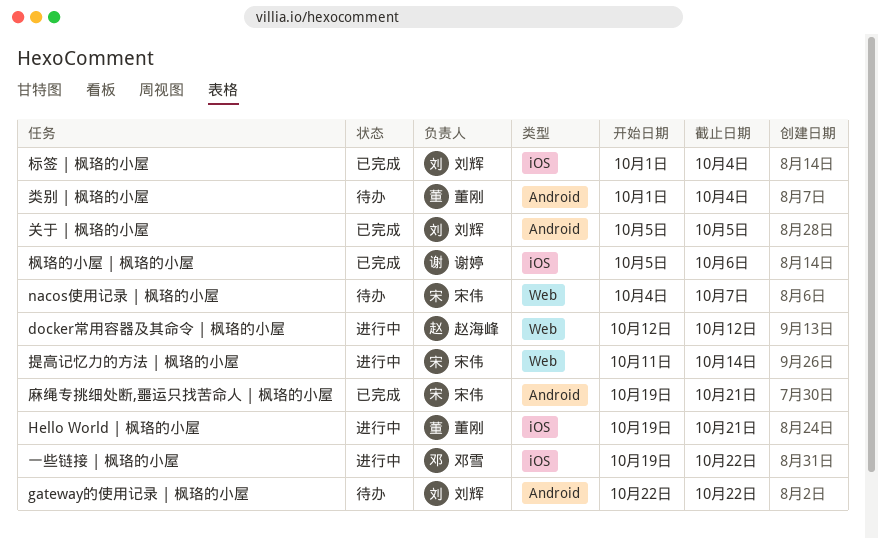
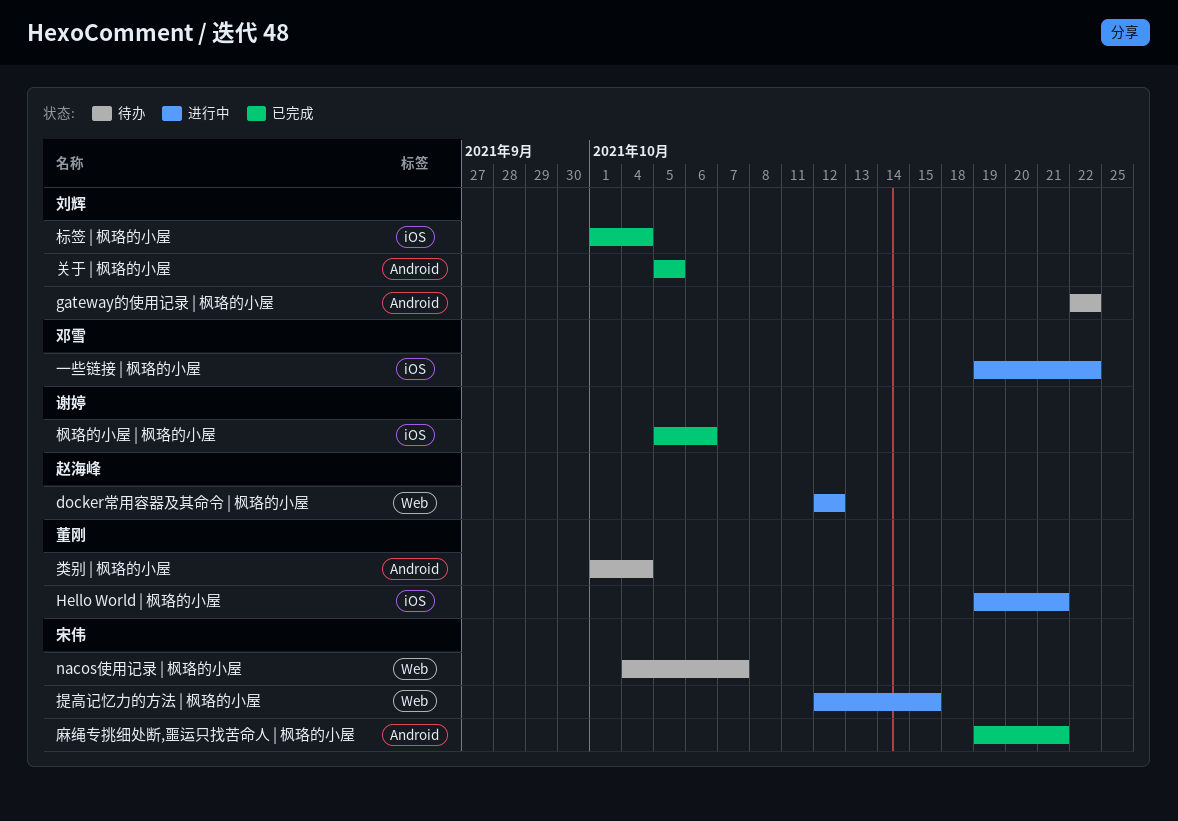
提高记忆力的方法 | 枫珞的小屋, start: Oct 11 -> Oct 12
提高记忆力的方法 | 枫珞的小屋, due: Oct 14 -> Oct 15

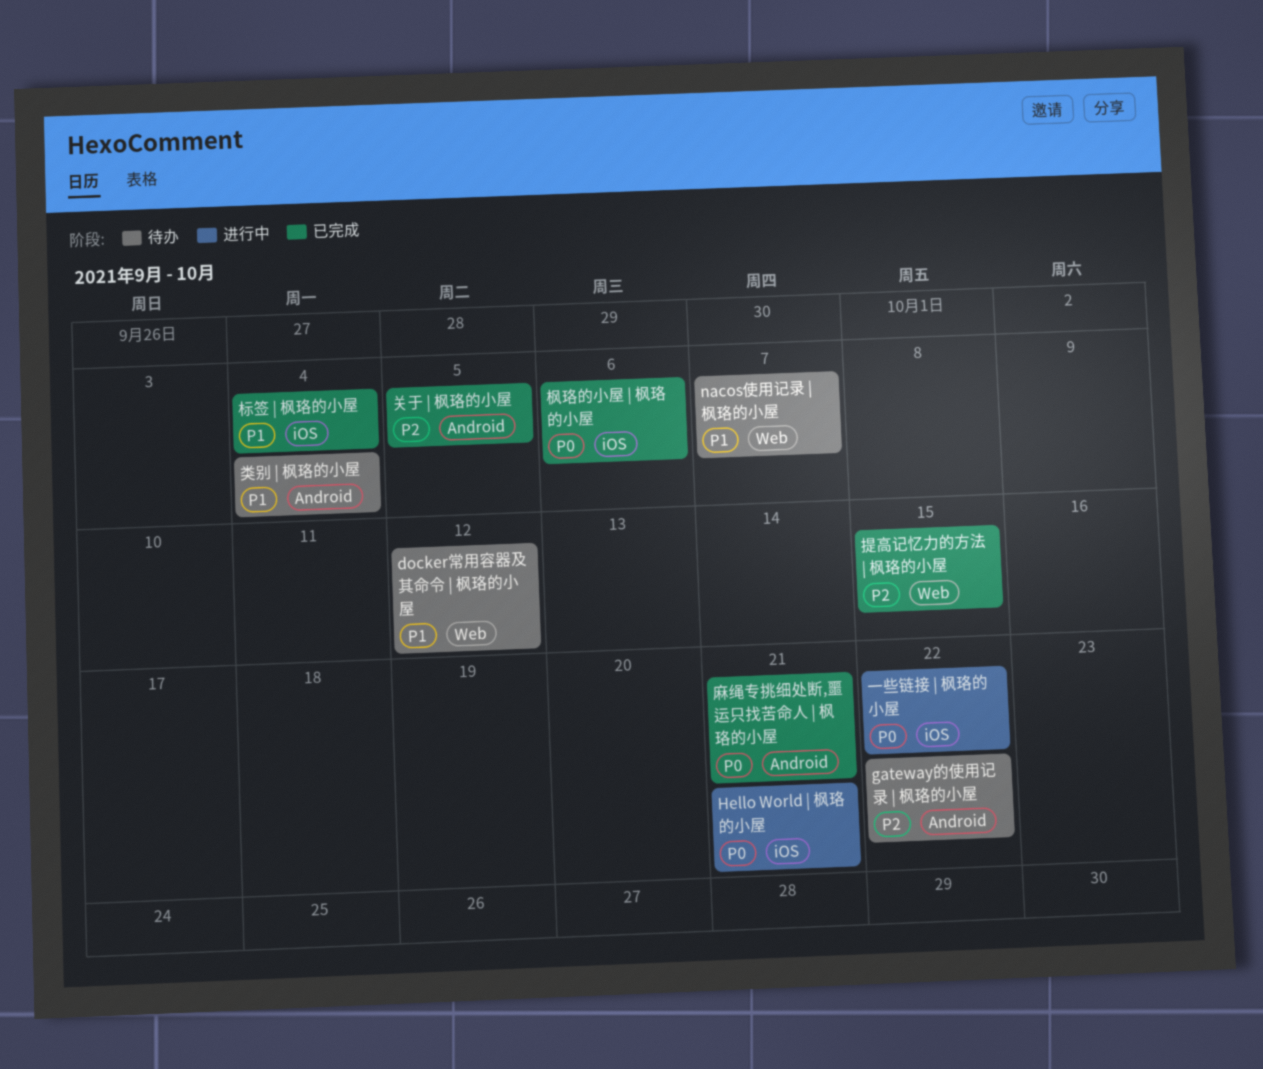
docker常用容器及其命令 | 枫珞的小屋, status: 进行中 -> 待办
提高记忆力的方法 | 枫珞的小屋, status: 进行中 -> 已完成

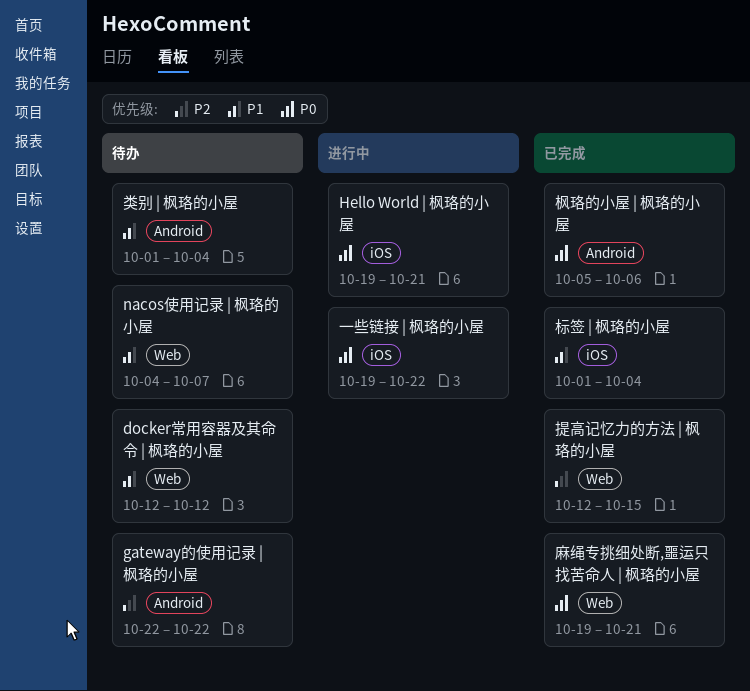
关于 | 枫珞的小屋: present -> none
枫珞的小屋 | 枫珞的小屋, label: iOS -> Android
麻绳专挑细处断,噩运只找苦命人 | 枫珞的小屋, label: Android -> Web

